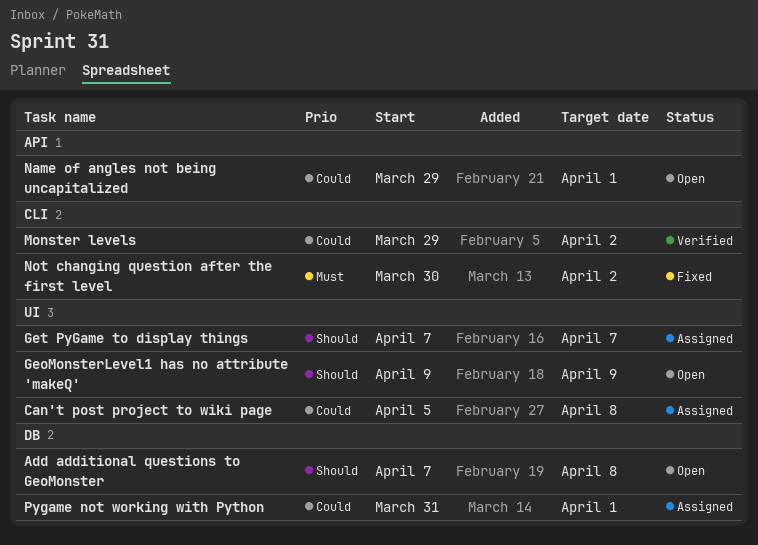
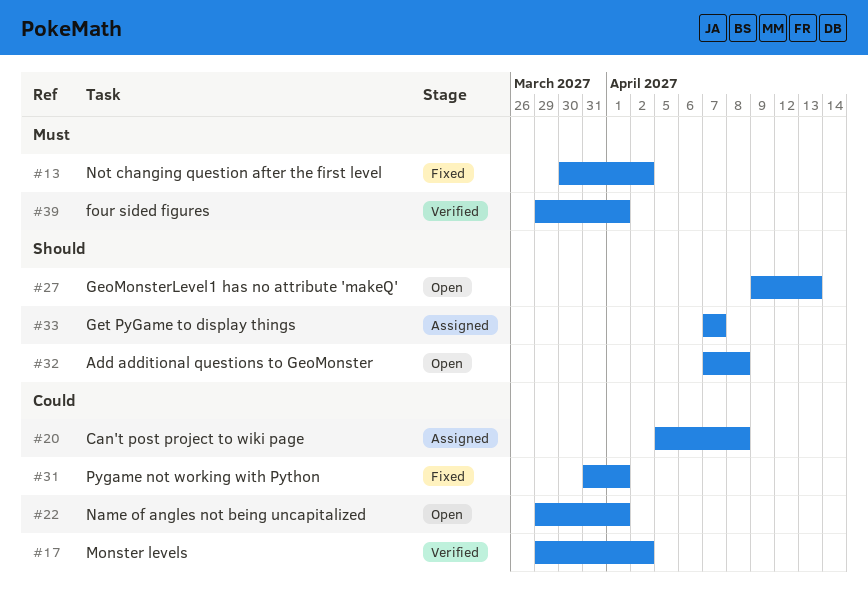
four sided figures: none -> present
GeoMonsterLevel1 has no attribute 'makeQ', due: Apr 9 -> Apr 13
Pygame not working with Python, status: Assigned -> Fixed

